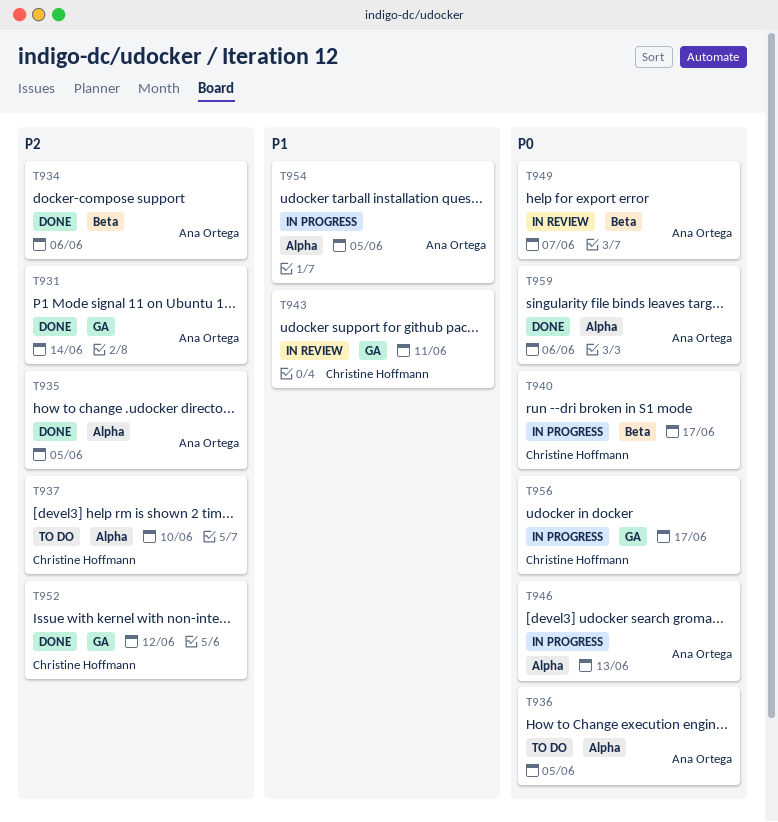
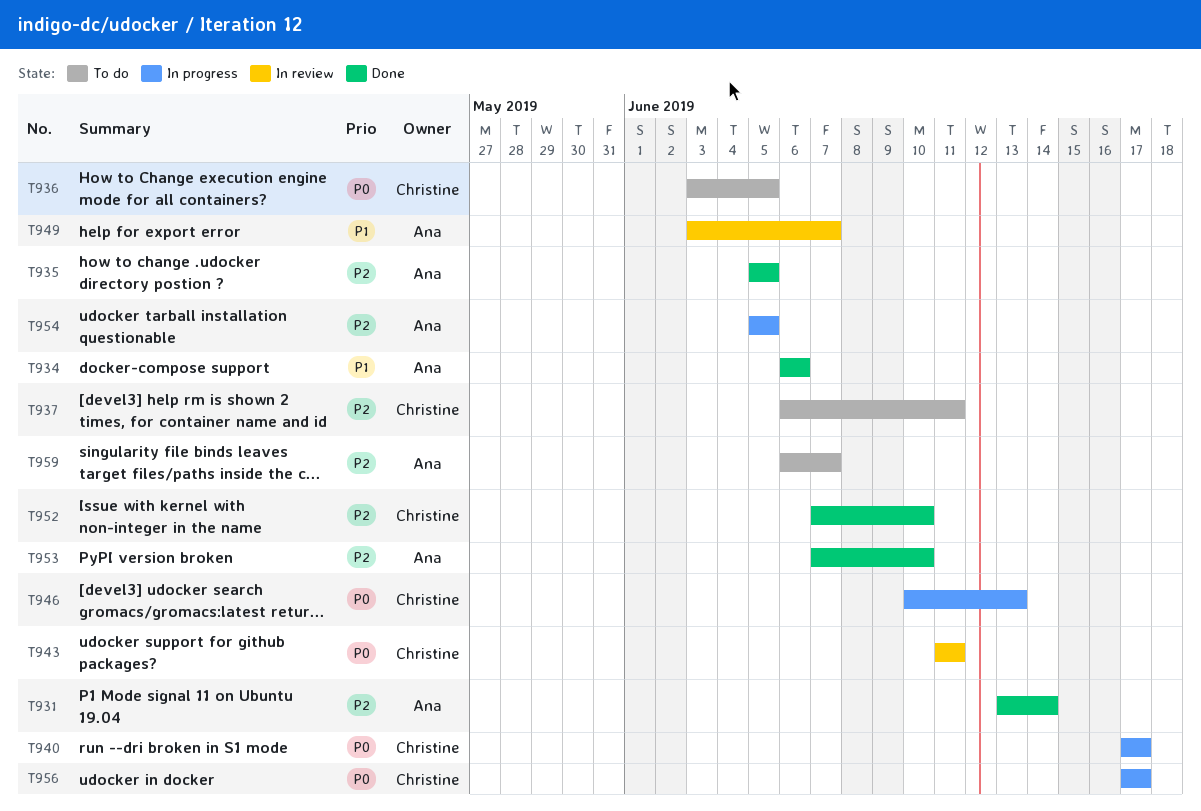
T934, priority: P2 -> P1
T936, owner: Ana Ortega -> Christine Hoffmann
T937, due: Jun 10 -> Jun 11
T943, priority: P1 -> P0
T946, owner: Ana Ortega -> Christine Hoffmann
T949, priority: P0 -> P1
T952, due: Jun 12 -> Jun 10
T953: none -> present
T954, priority: P1 -> P2
T959, status: Done -> To do
T959, priority: P0 -> P2
T959, due: Jun 6 -> Jun 7

